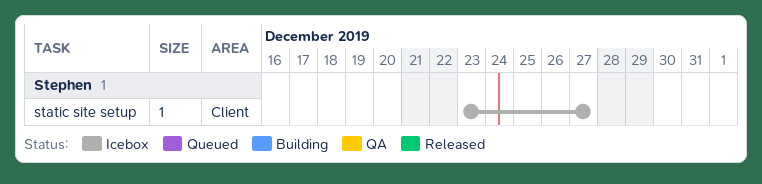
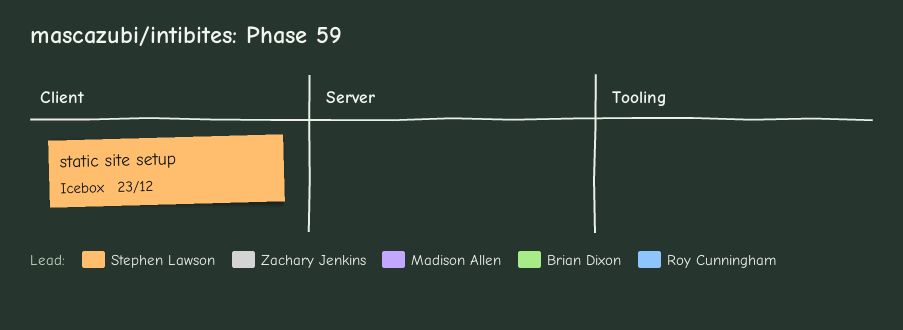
static site setup, due: Dec 27 -> Dec 23

